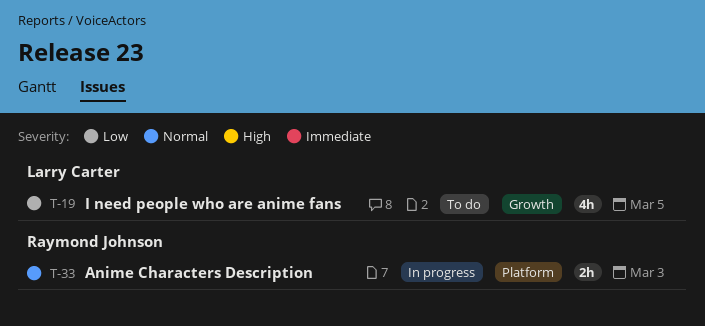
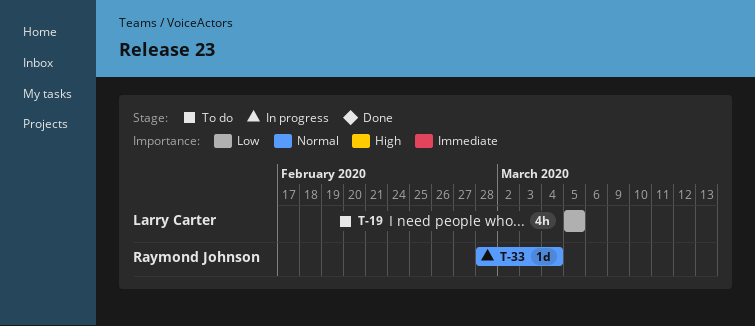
T-33, estimate: 2h -> 1d
T-33, due: Mar 3 -> Mar 4

